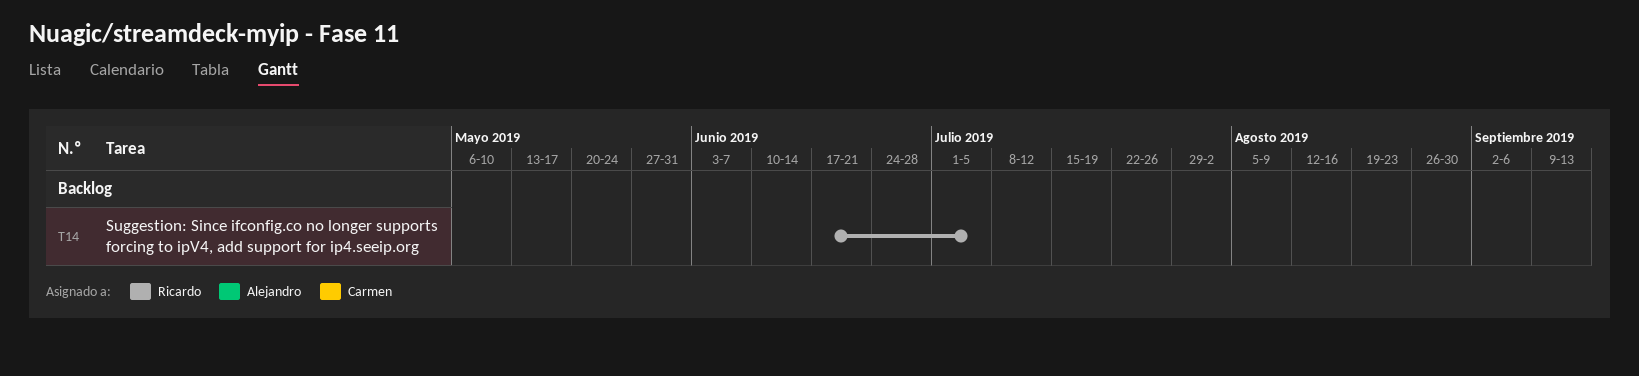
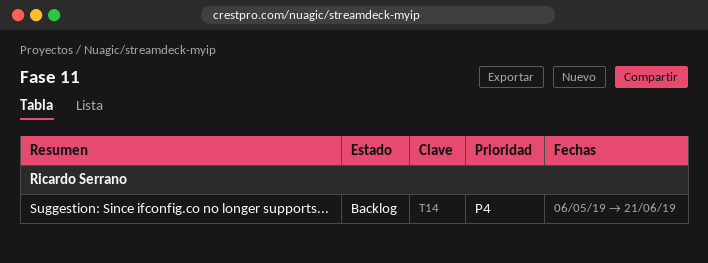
T14, start: Jun 17 -> May 6
T14, due: Jul 5 -> Jun 21

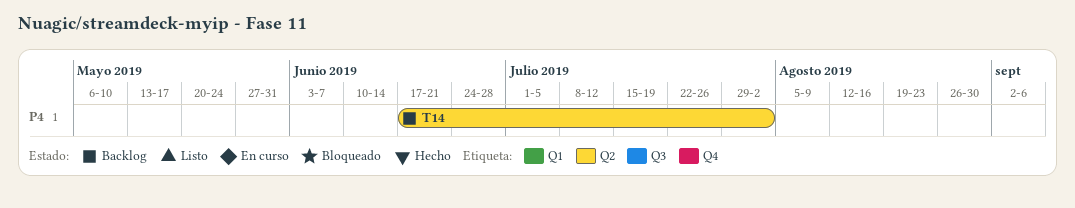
T14, start: May 6 -> Jun 17
T14, due: Jun 21 -> Aug 2

